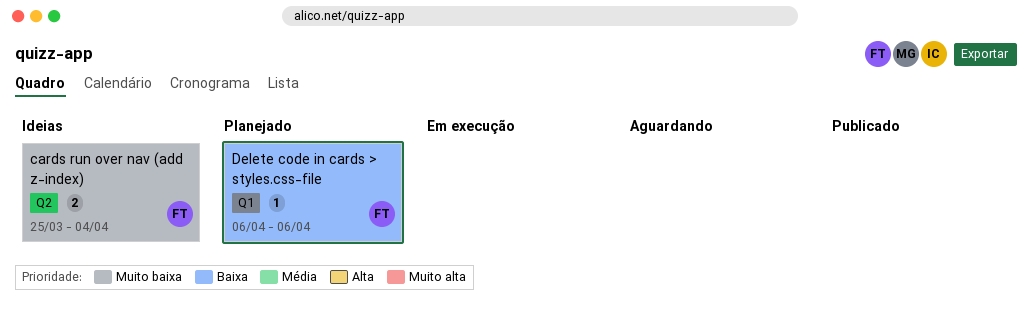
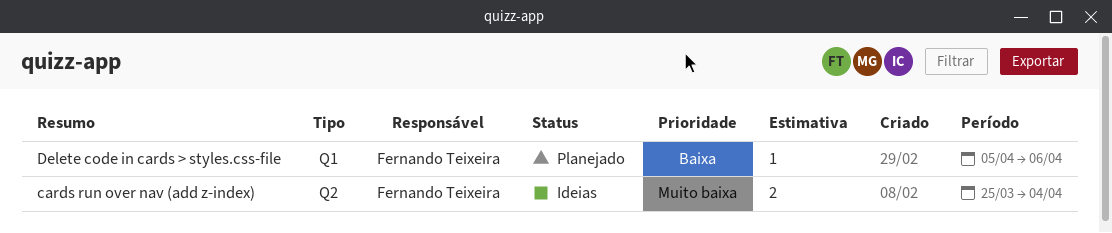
Delete code in cards > styles.css-file, start: Apr 6 -> Apr 5

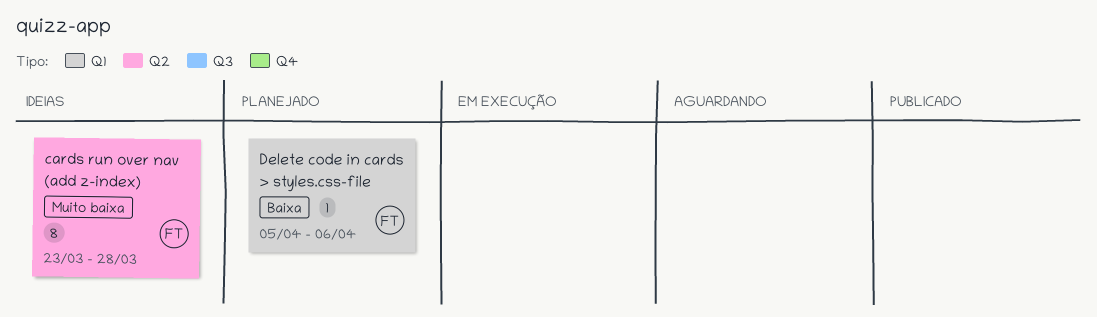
cards run over nav (add z-index), estimate: 2 -> 8
cards run over nav (add z-index), start: Mar 25 -> Mar 23
cards run over nav (add z-index), due: Apr 4 -> Mar 28

